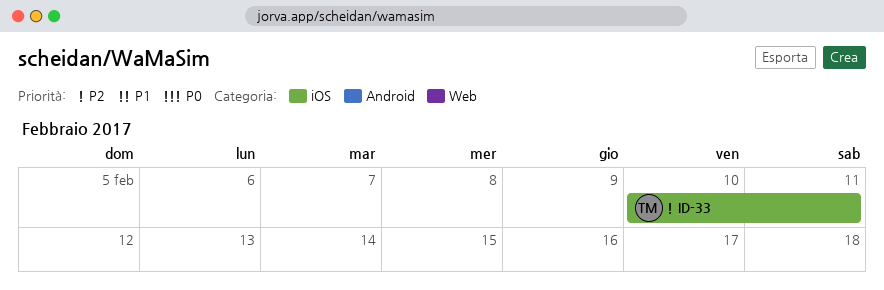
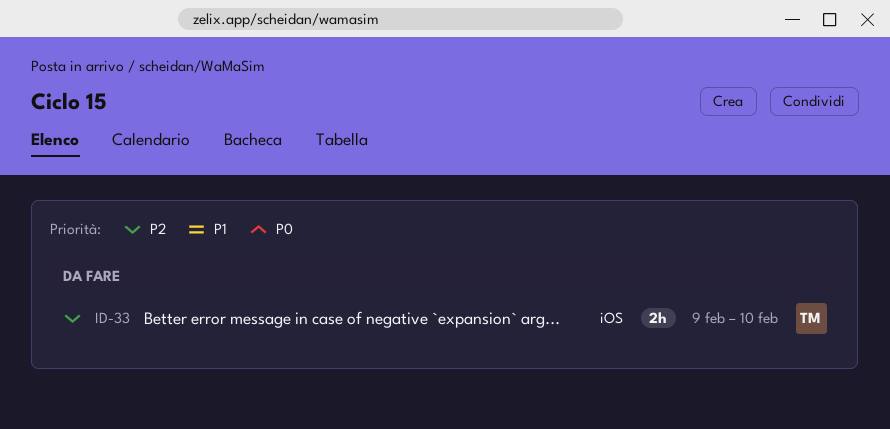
ID-33, start: Feb 10 -> Feb 9
ID-33, due: Feb 11 -> Feb 10

